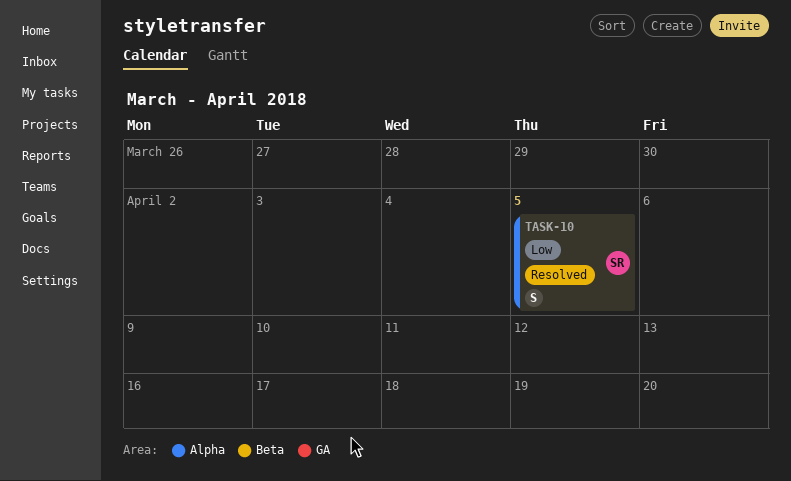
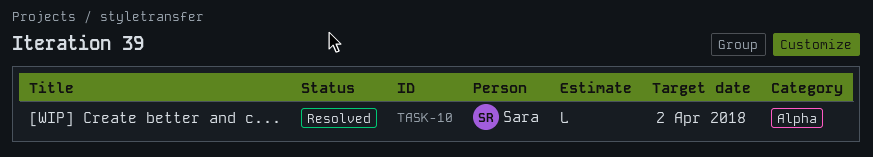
TASK-10, estimate: S -> L
TASK-10, due: Apr 5 -> Apr 2

